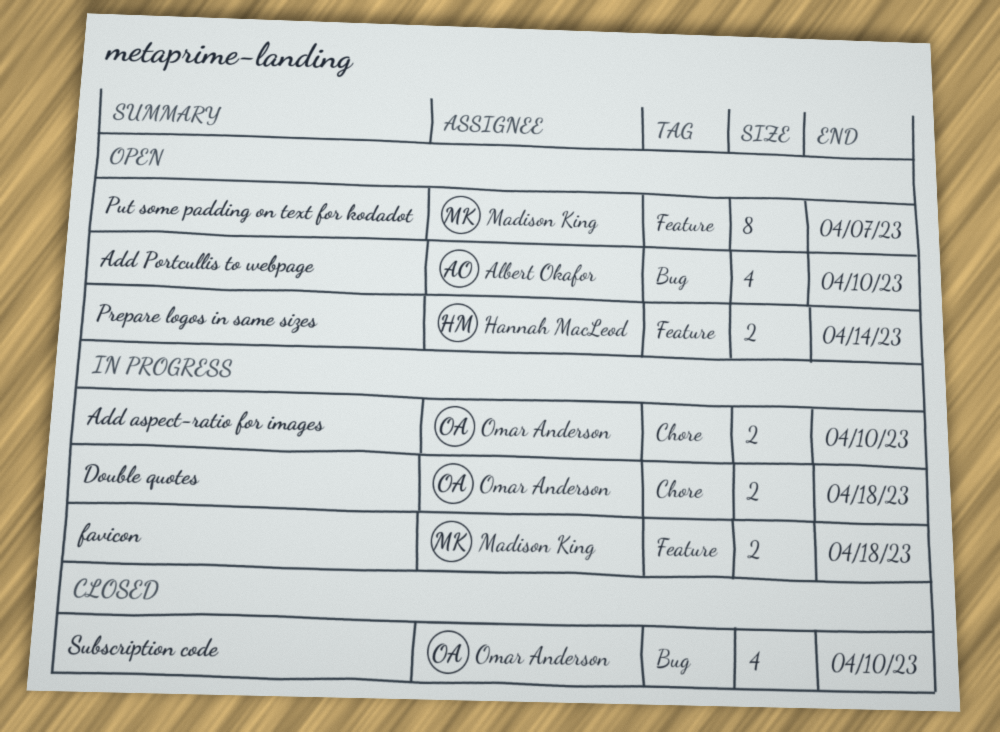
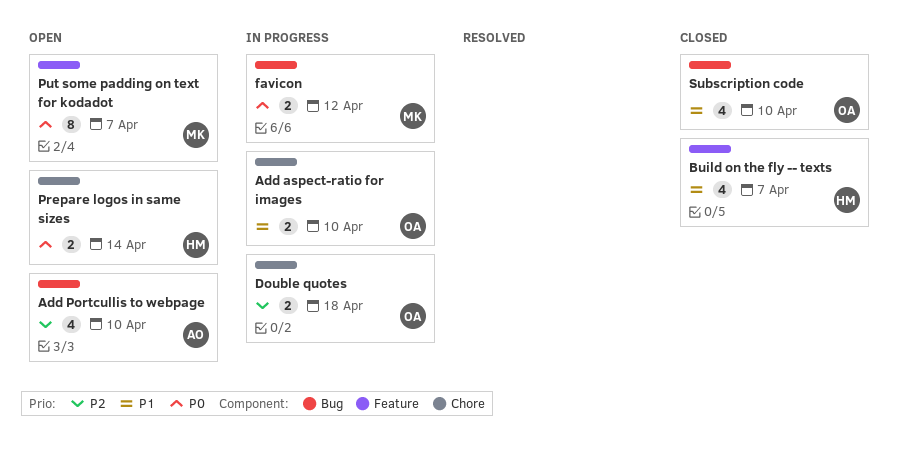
Build on the fly -- texts: none -> present
favicon, label: Feature -> Bug
favicon, due: Apr 18 -> Apr 12
Prepare logos in same sizes, label: Feature -> Chore

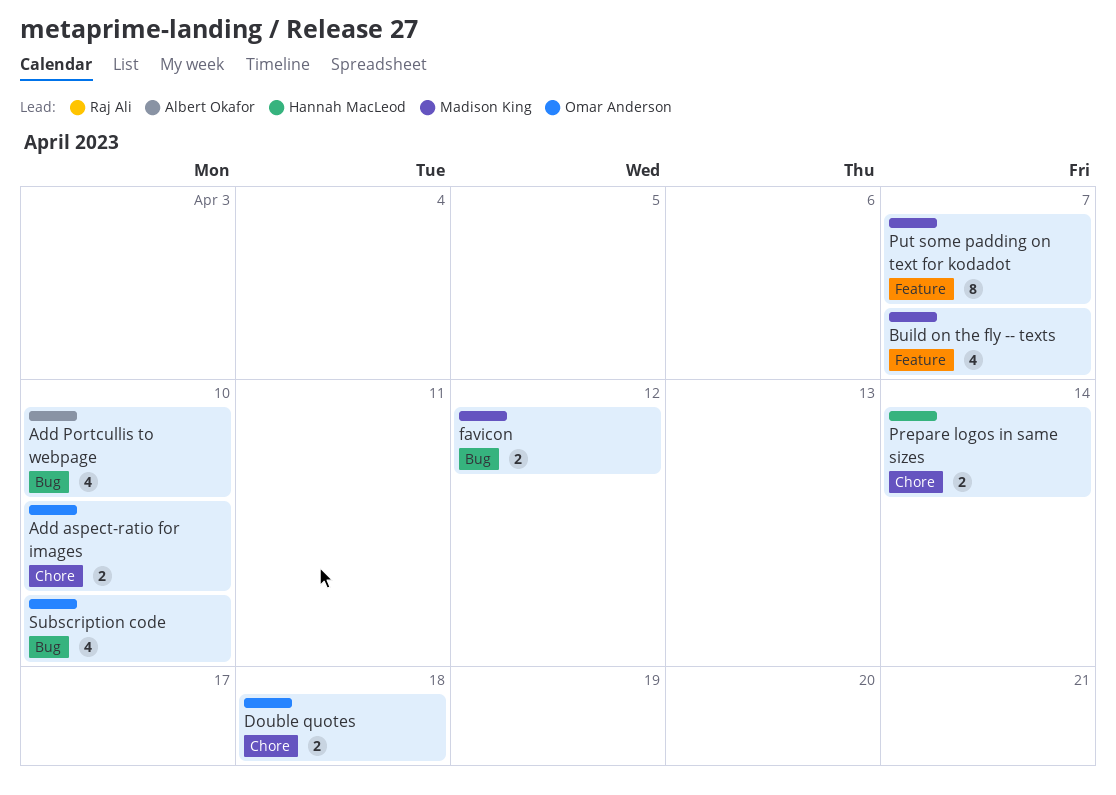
Build on the fly -- texts, owner: Hannah MacLeod -> Madison King

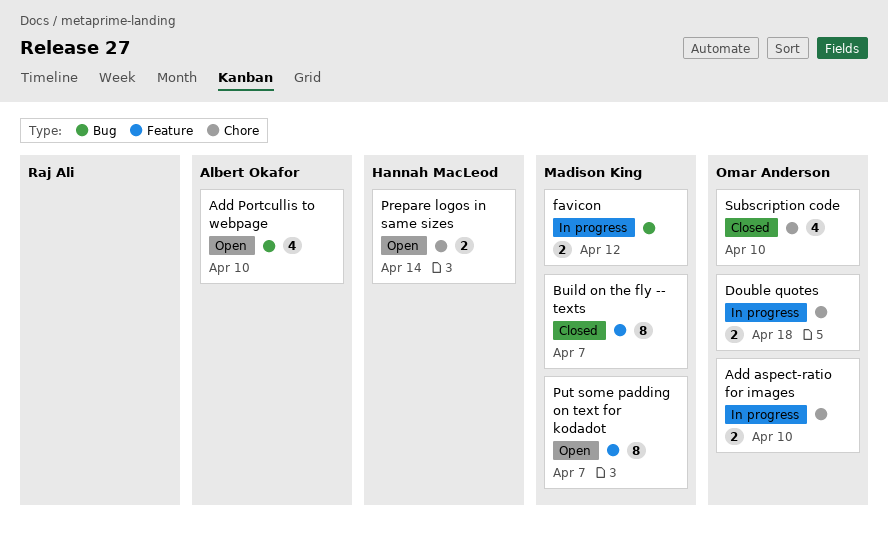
Build on the fly -- texts, estimate: 4 -> 8
Subscription code, label: Bug -> Chore

